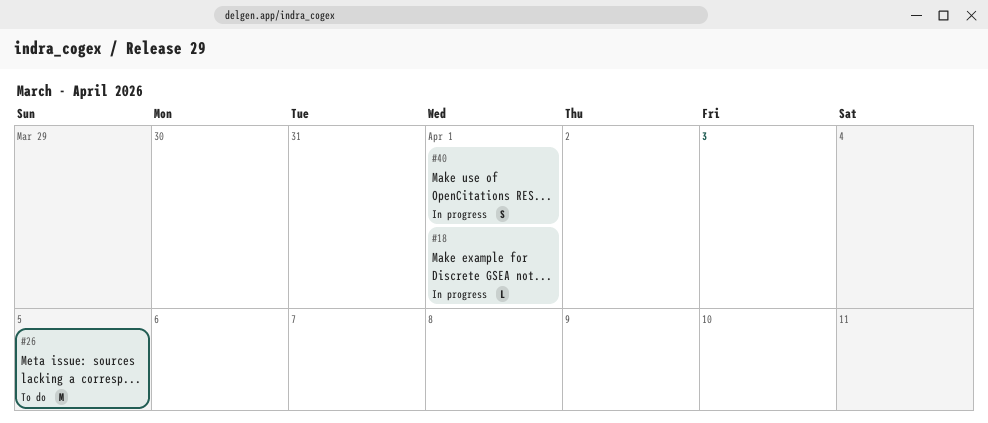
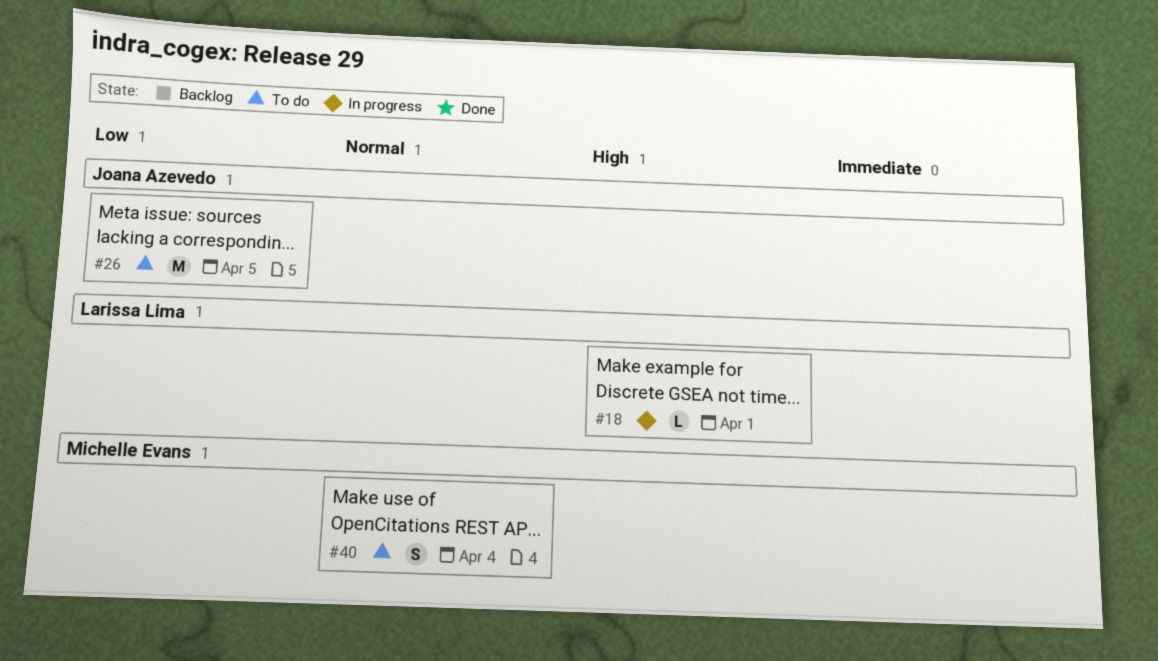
#40, status: In progress -> To do
#40, due: Apr 1 -> Apr 4

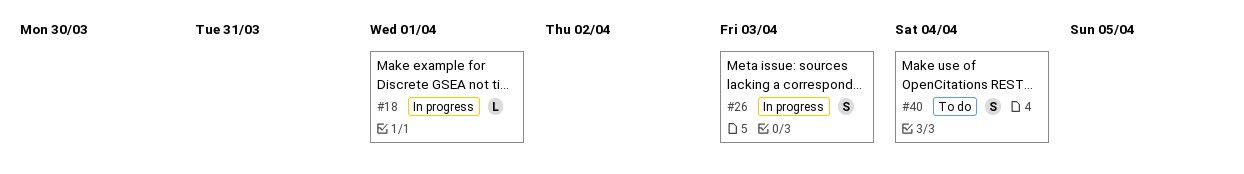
#26, status: To do -> In progress
#26, estimate: M -> S
#26, due: Apr 5 -> Apr 3

